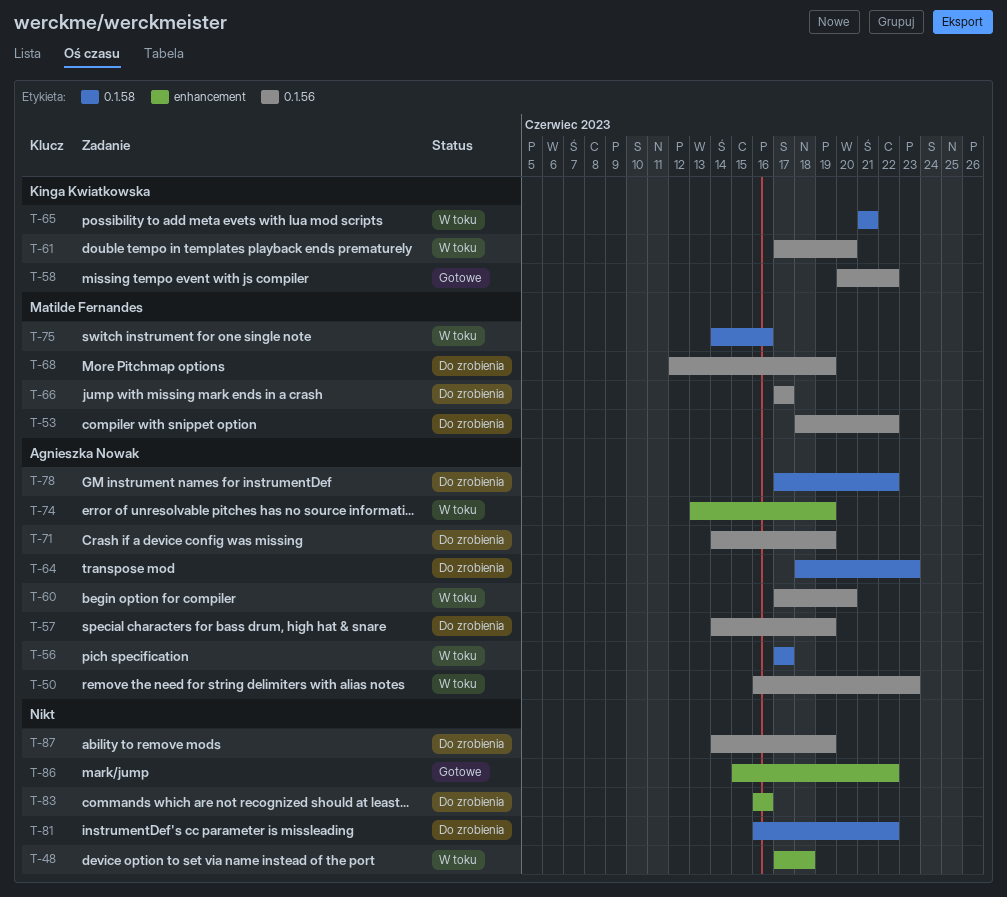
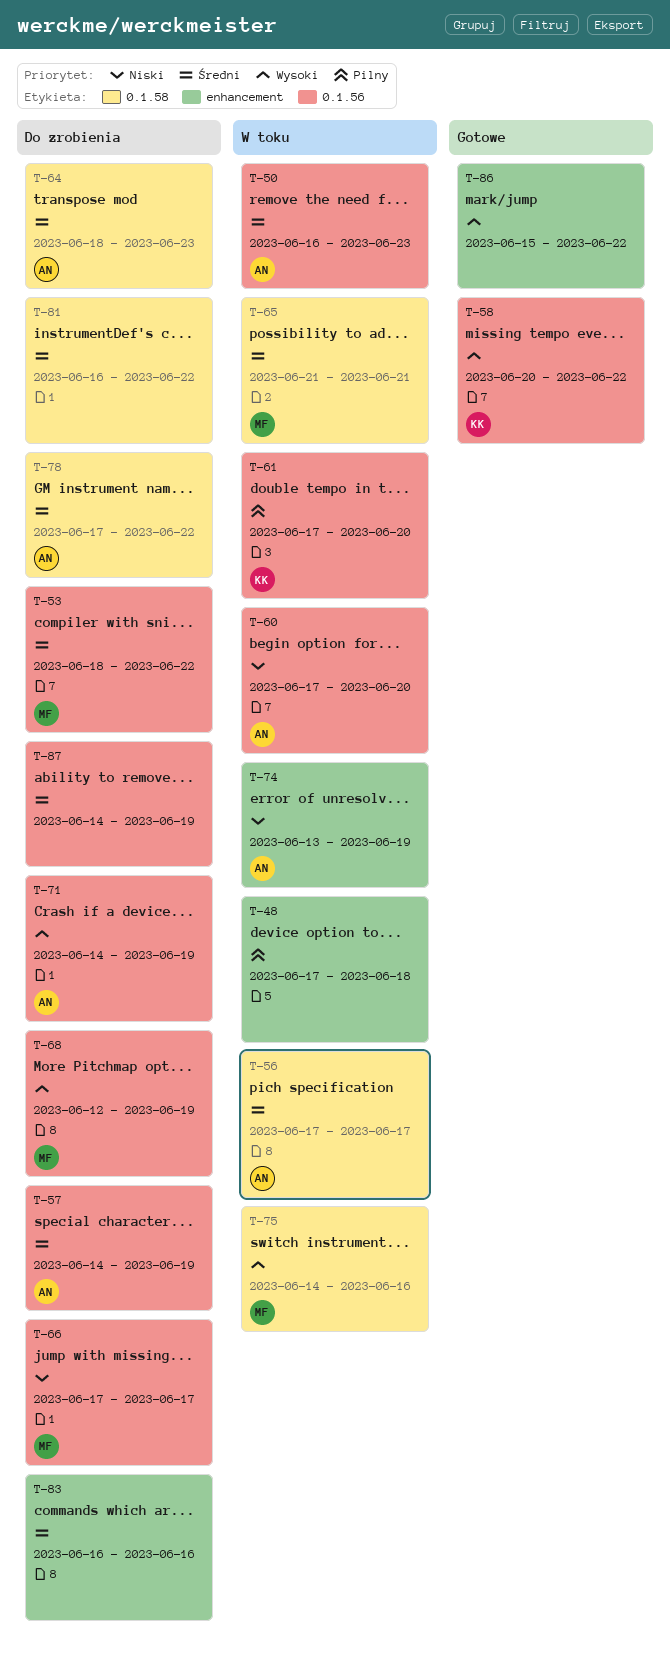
T-65, owner: Kinga Kwiatkowska -> Matilde Fernandes

